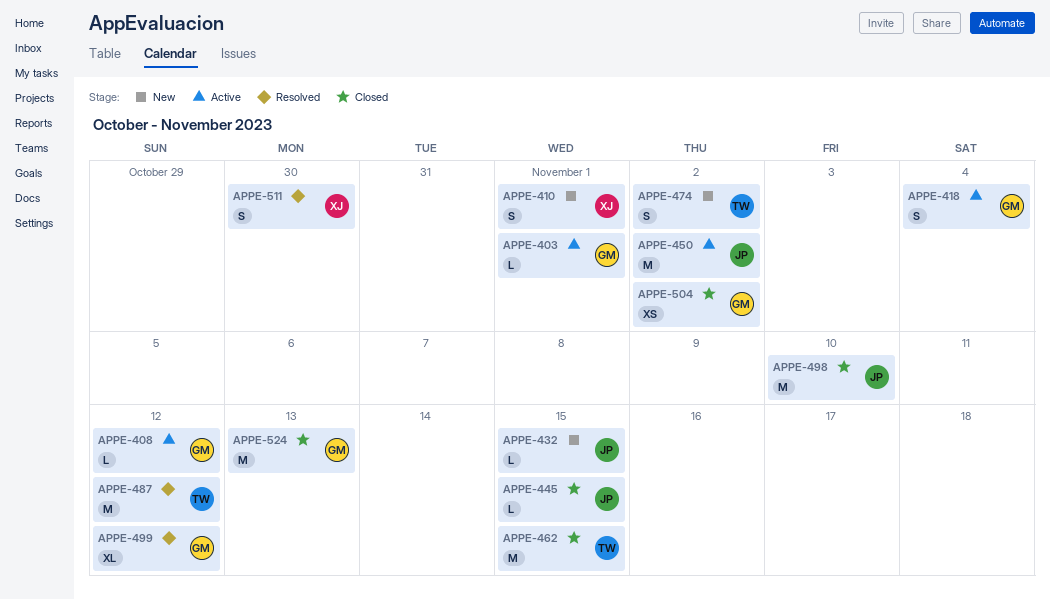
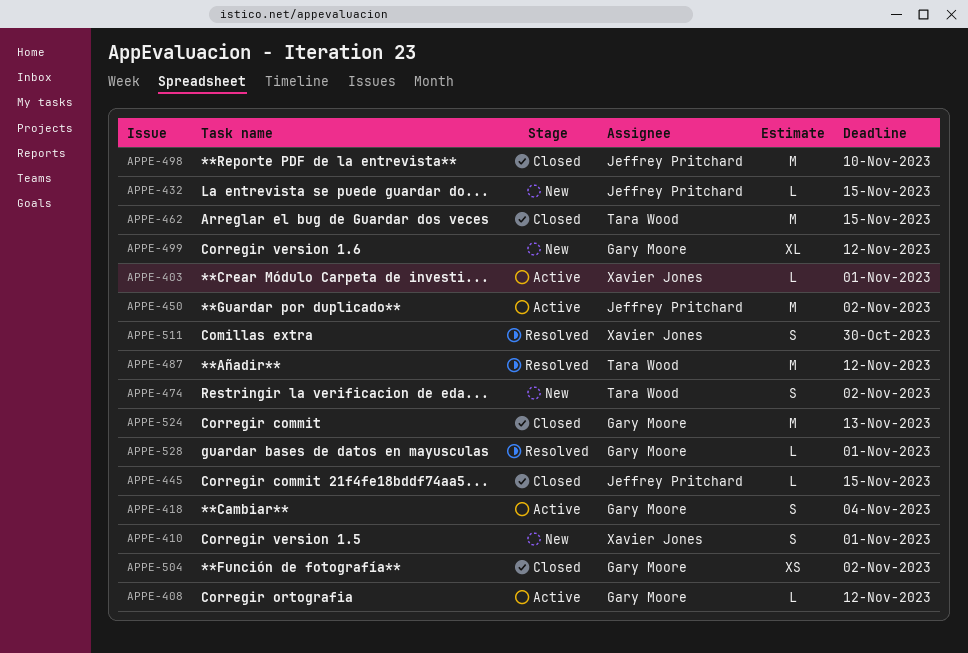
APPE-403, owner: Gary Moore -> Xavier Jones
APPE-499, status: Resolved -> New
APPE-528: none -> present

